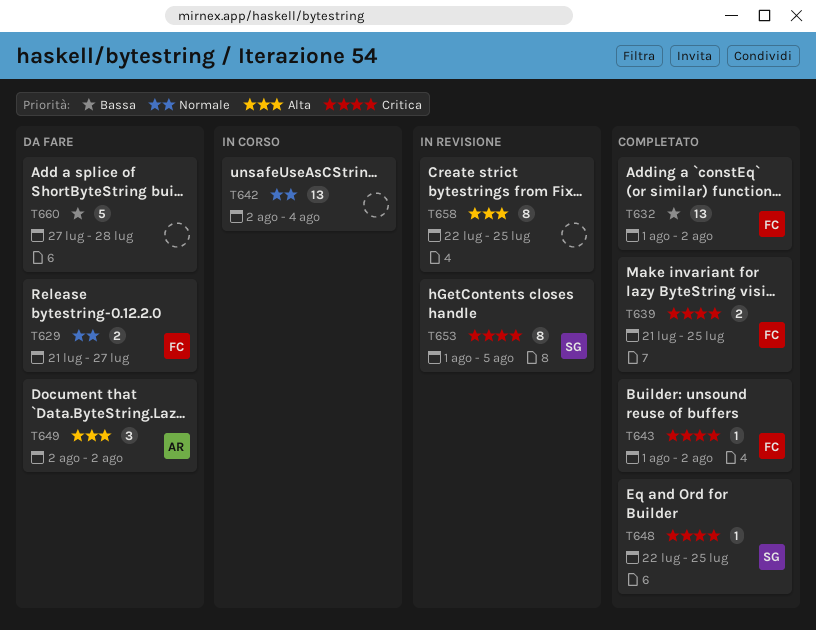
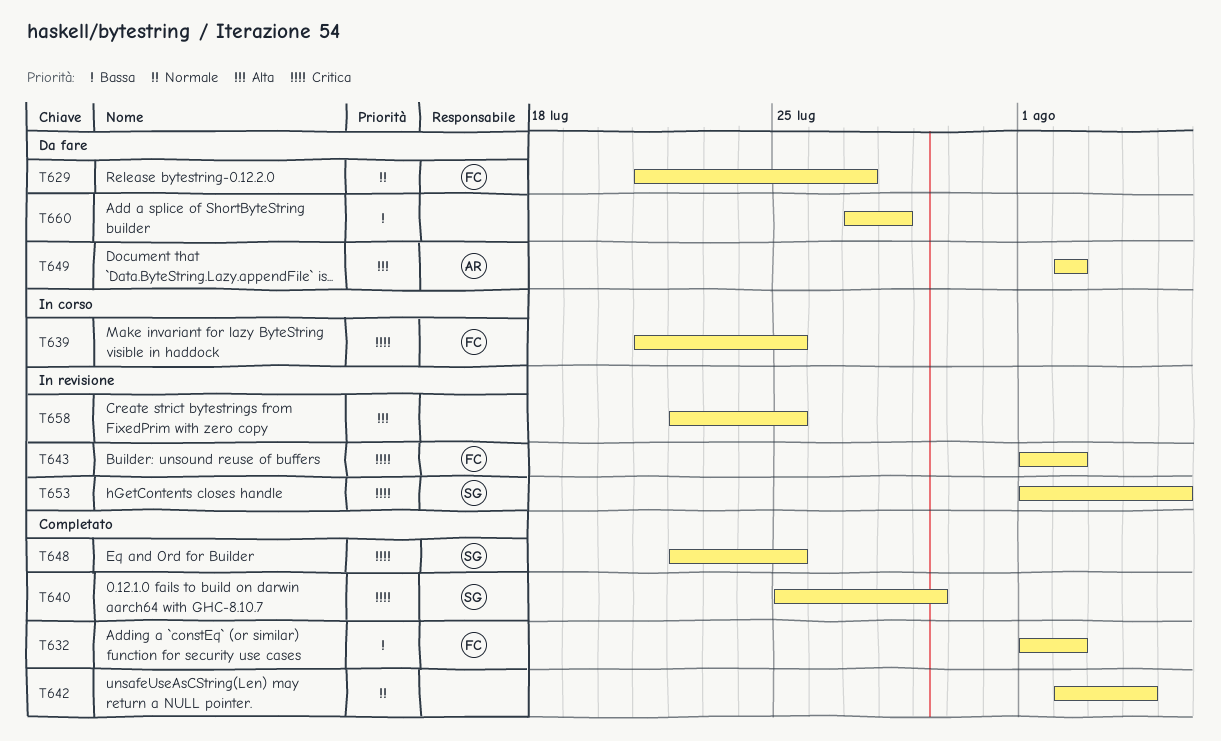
T639, status: Completato -> In corso
T640: none -> present
T642, status: In corso -> Completato
T643, status: Completato -> In revisione

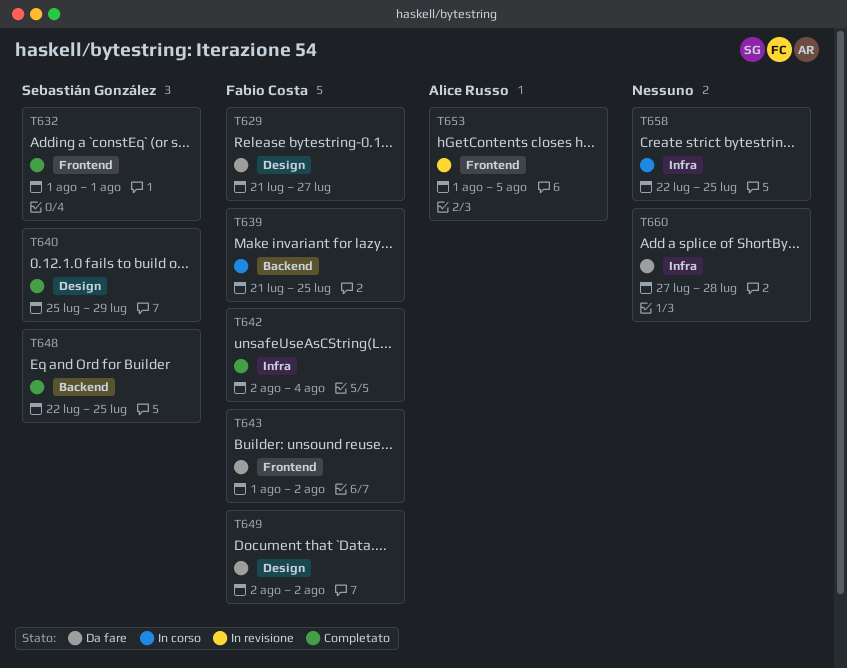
T632, owner: Fabio Costa -> Sebastián González
T632, due: Aug 2 -> Aug 1
T642, owner: none -> Fabio Costa
T643, status: In revisione -> Da fare
T649, owner: Alice Russo -> Fabio Costa
T653, owner: Sebastián González -> Alice Russo
T658, status: In revisione -> In corso

